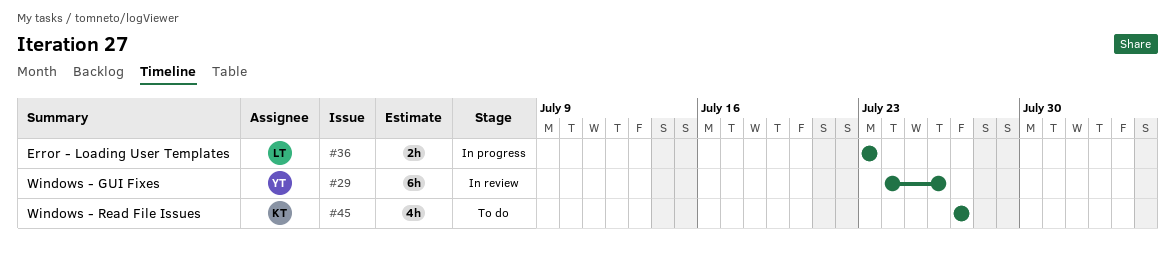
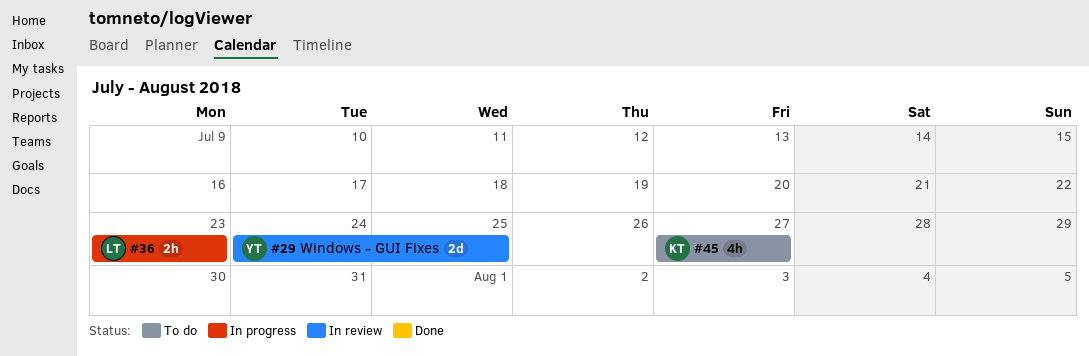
#29, estimate: 6h -> 2d
#29, due: Jul 26 -> Jul 25

